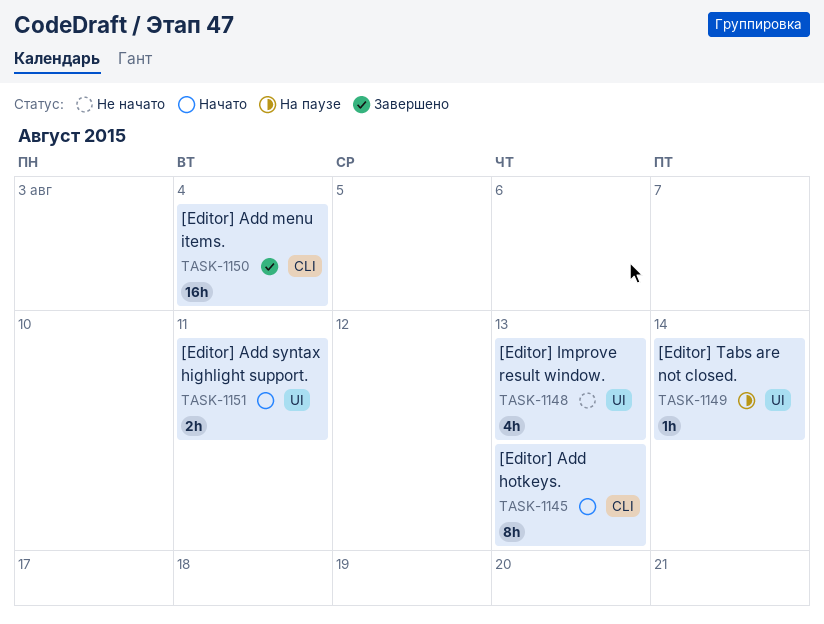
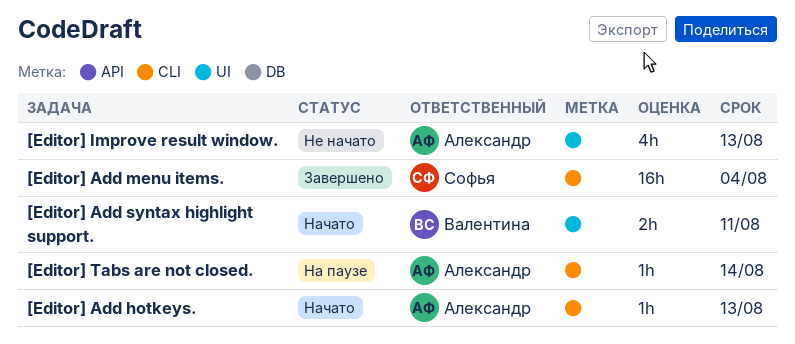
[Editor] Add hotkeys., estimate: 8h -> 1h
[Editor] Tabs are not closed., label: UI -> CLI

